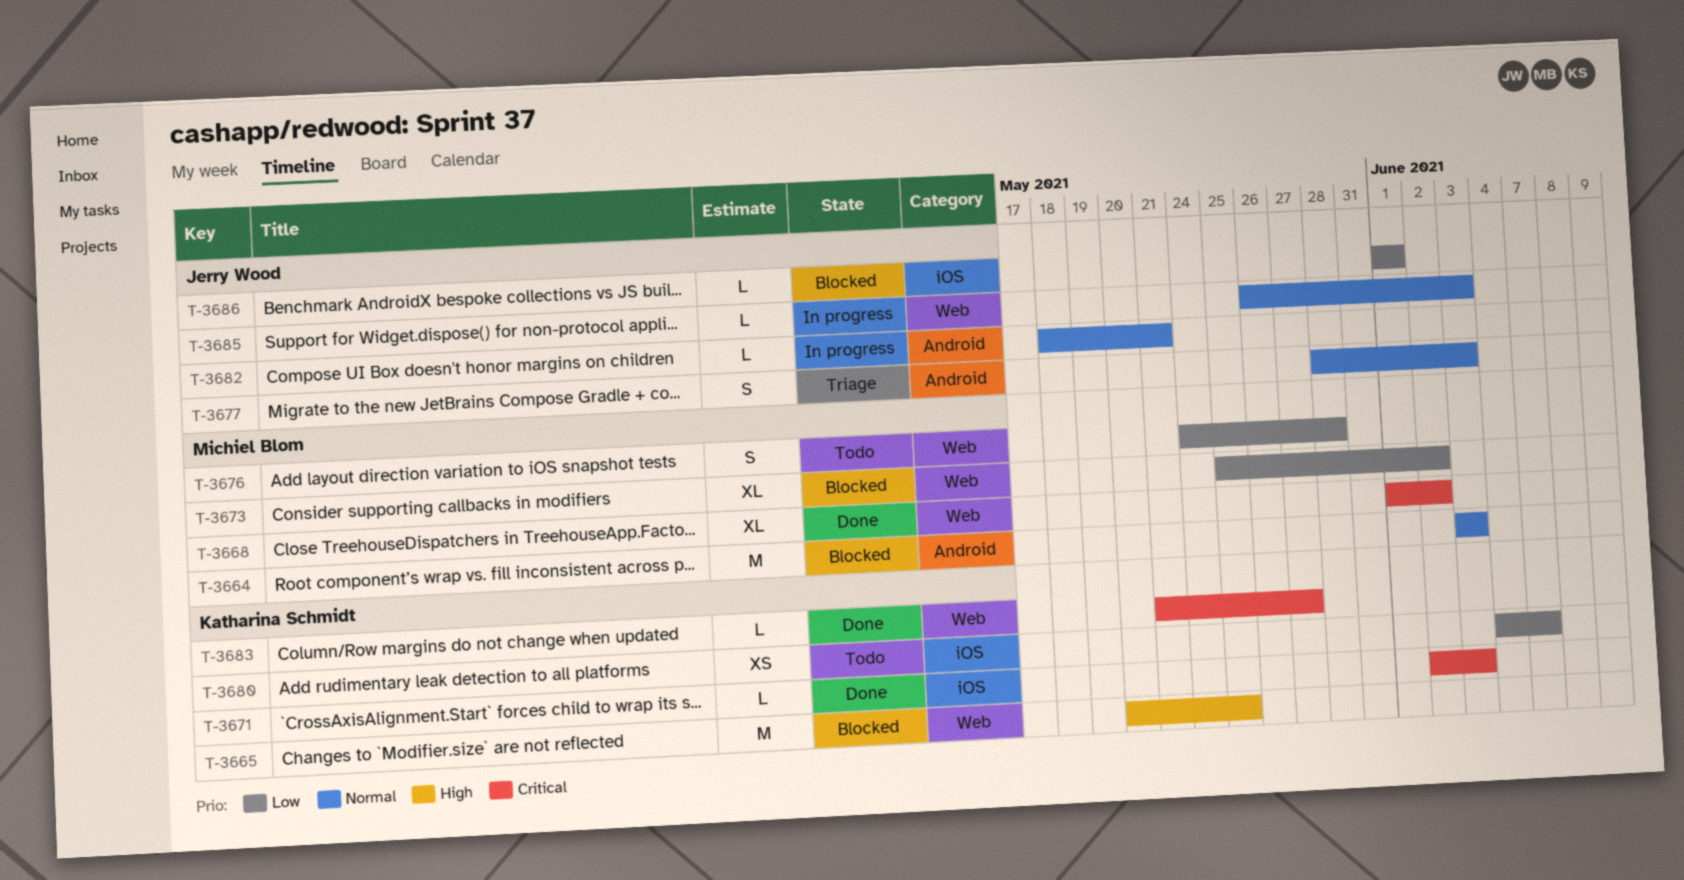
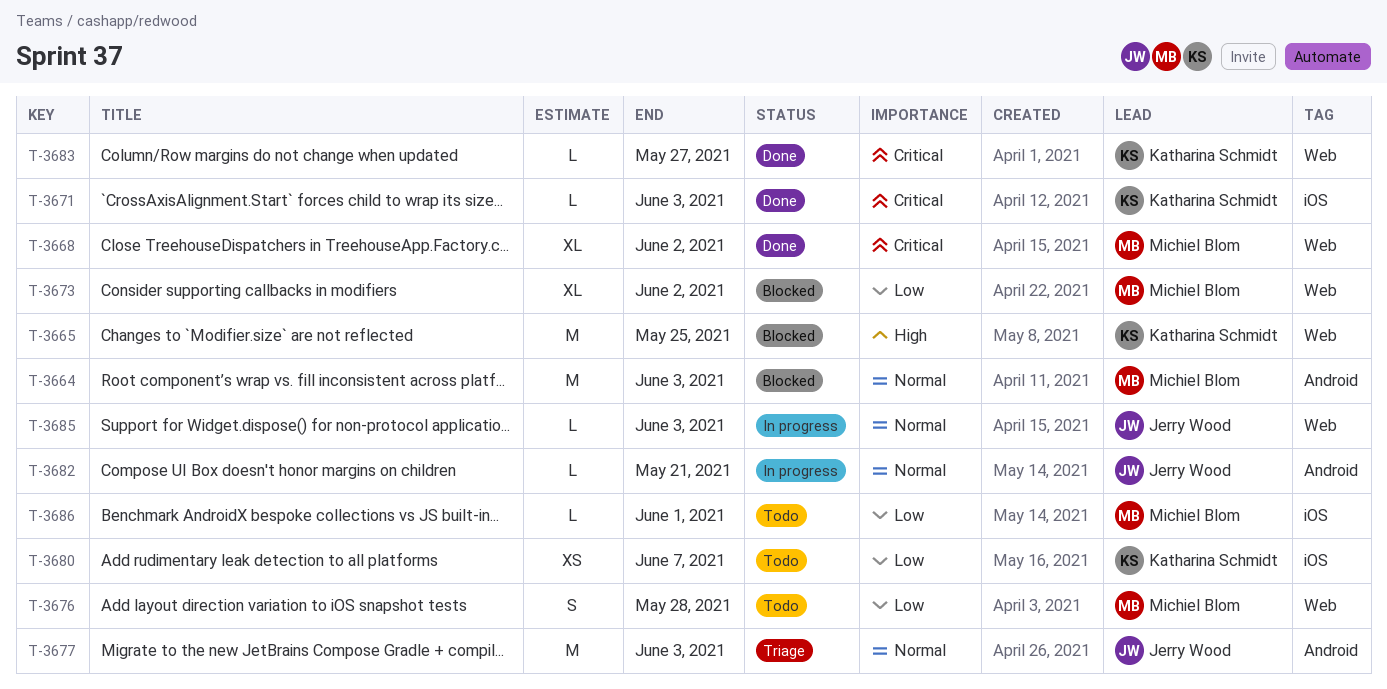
T-3677, estimate: S -> M
T-3686, status: Blocked -> Todo
T-3686, owner: Jerry Wood -> Michiel Blom

